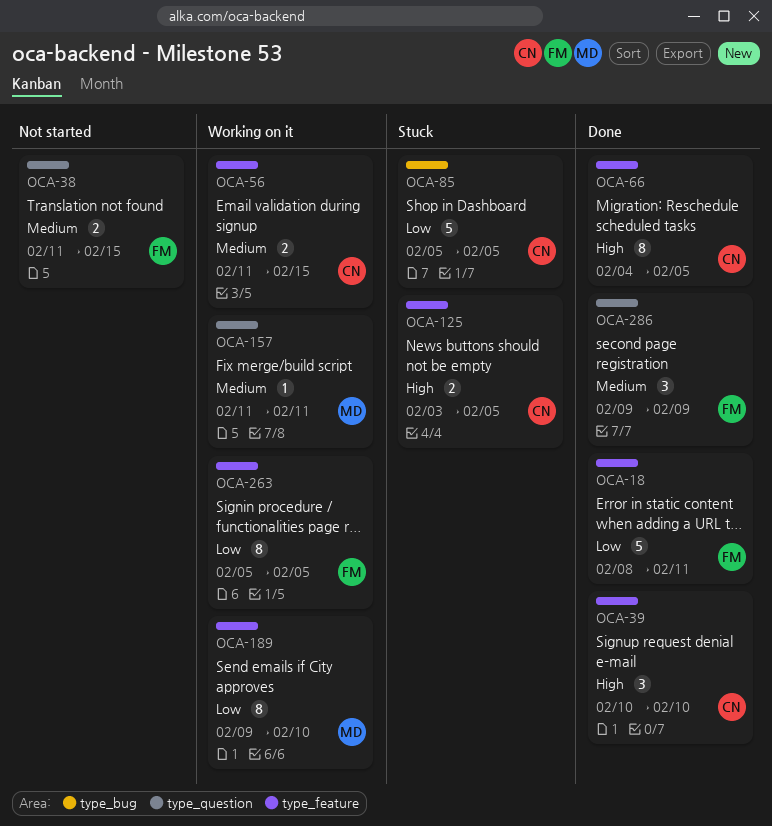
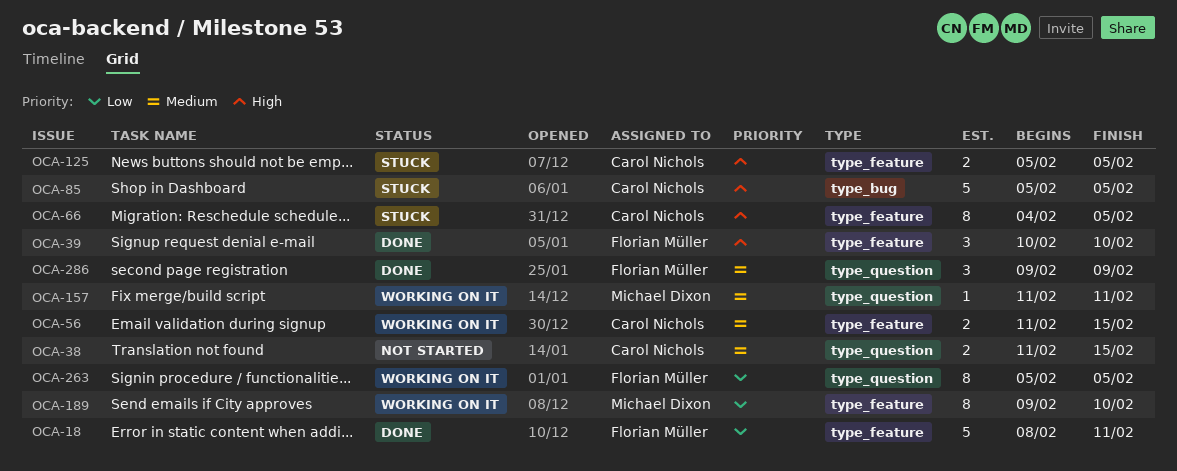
OCA-38, owner: Florian Müller -> Carol Nichols
OCA-39, owner: Carol Nichols -> Florian Müller
OCA-66, status: Done -> Stuck
OCA-85, priority: Low -> High
OCA-125, start: Feb 3 -> Feb 5
OCA-263, label: type_feature -> type_question

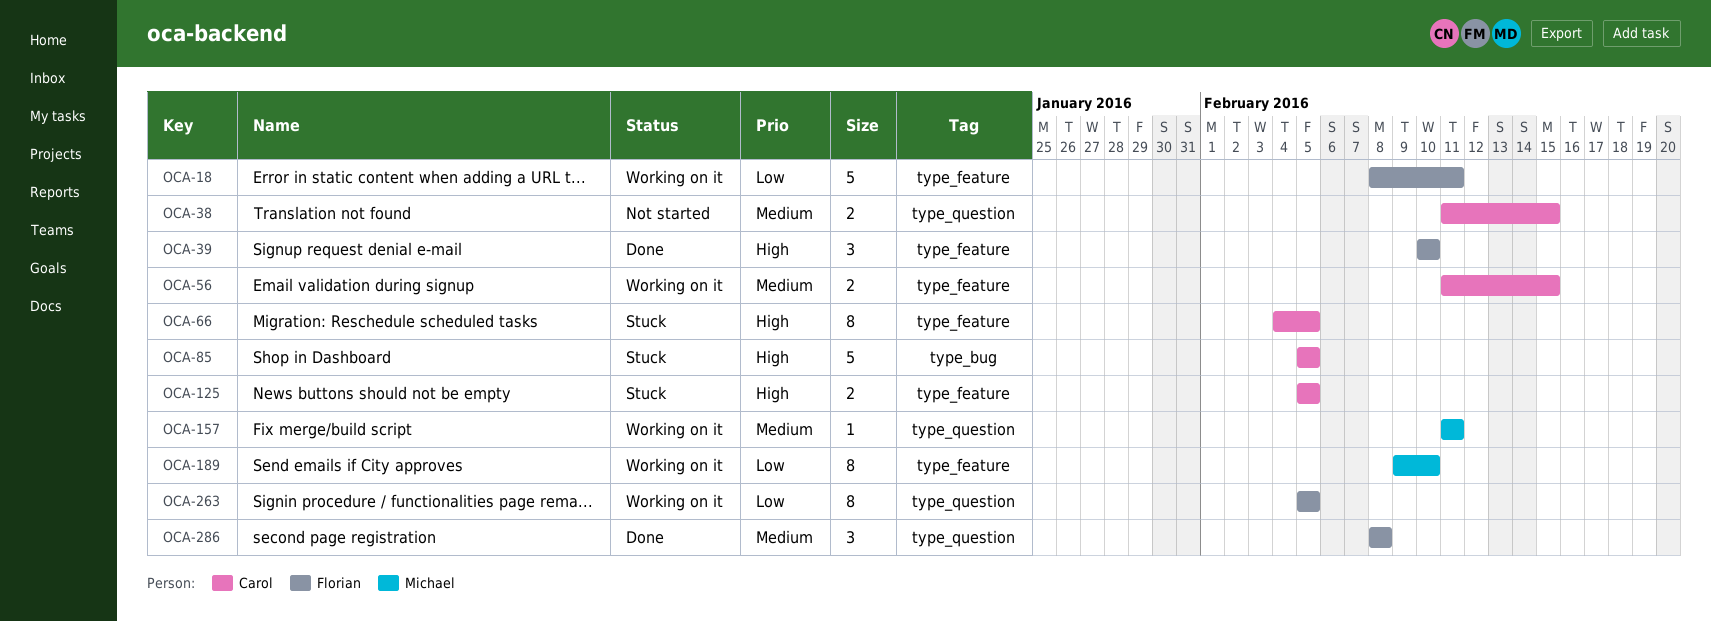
OCA-18, status: Done -> Working on it
OCA-286, start: Feb 9 -> Feb 8
OCA-286, due: Feb 9 -> Feb 8

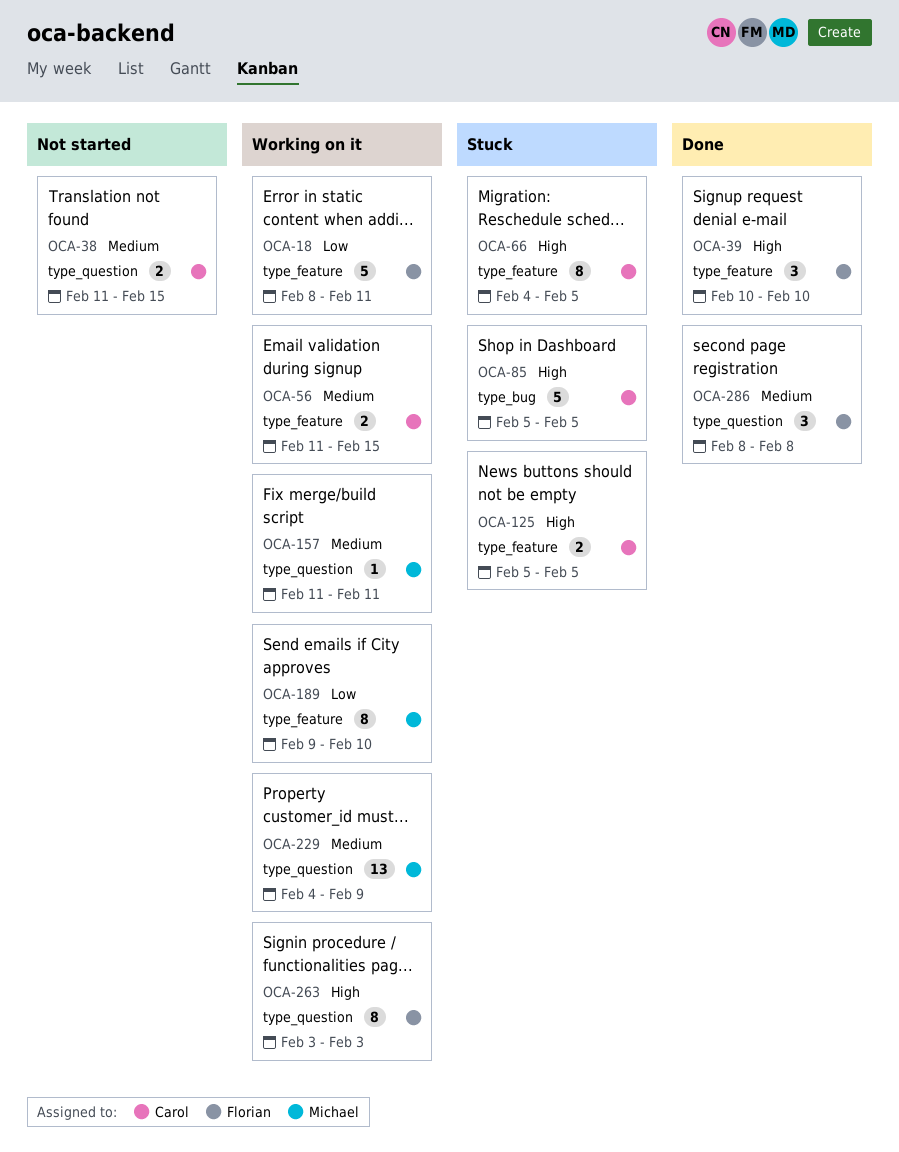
OCA-229: none -> present
OCA-263, priority: Low -> High
OCA-263, start: Feb 5 -> Feb 3
OCA-263, due: Feb 5 -> Feb 3

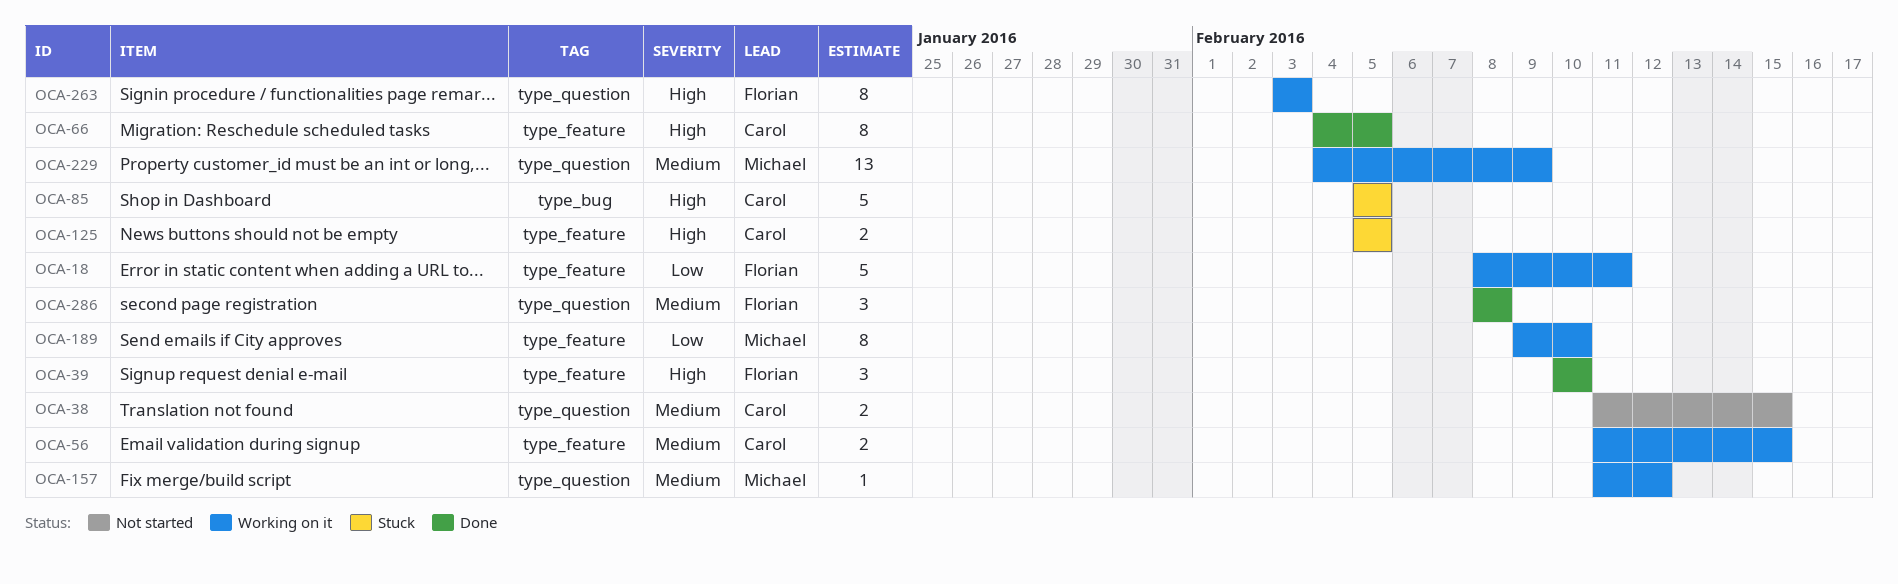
OCA-66, status: Stuck -> Done
OCA-157, due: Feb 11 -> Feb 12

